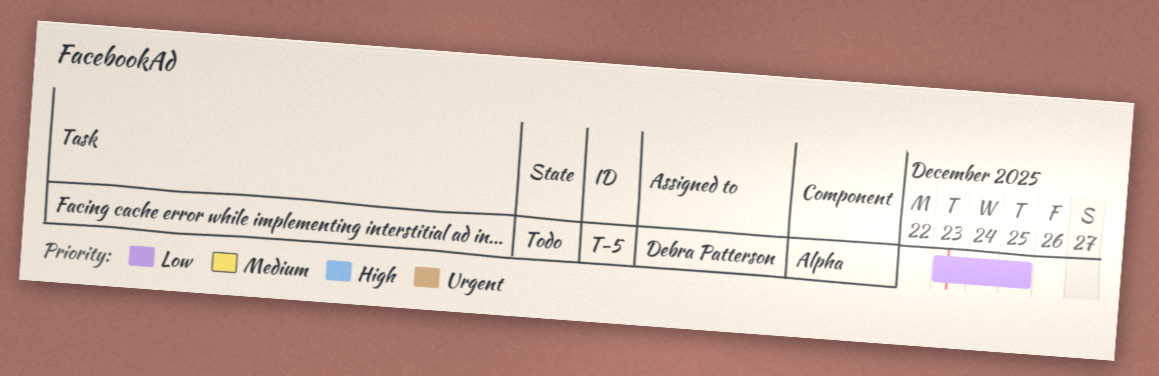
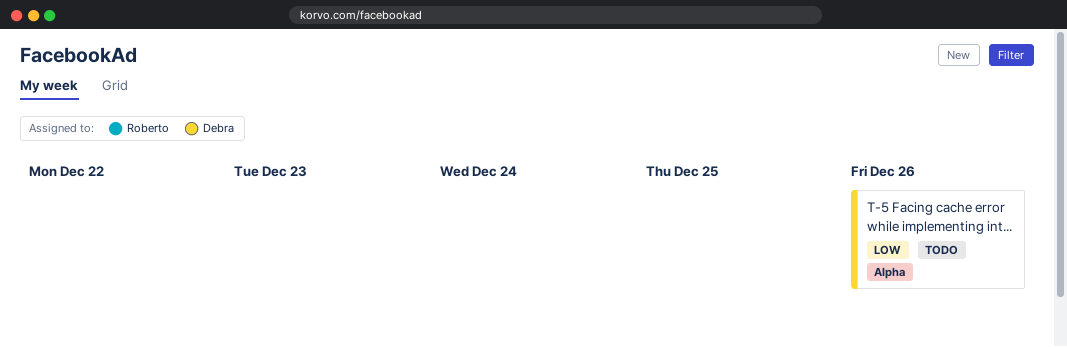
T-5, due: Dec 25 -> Dec 26

